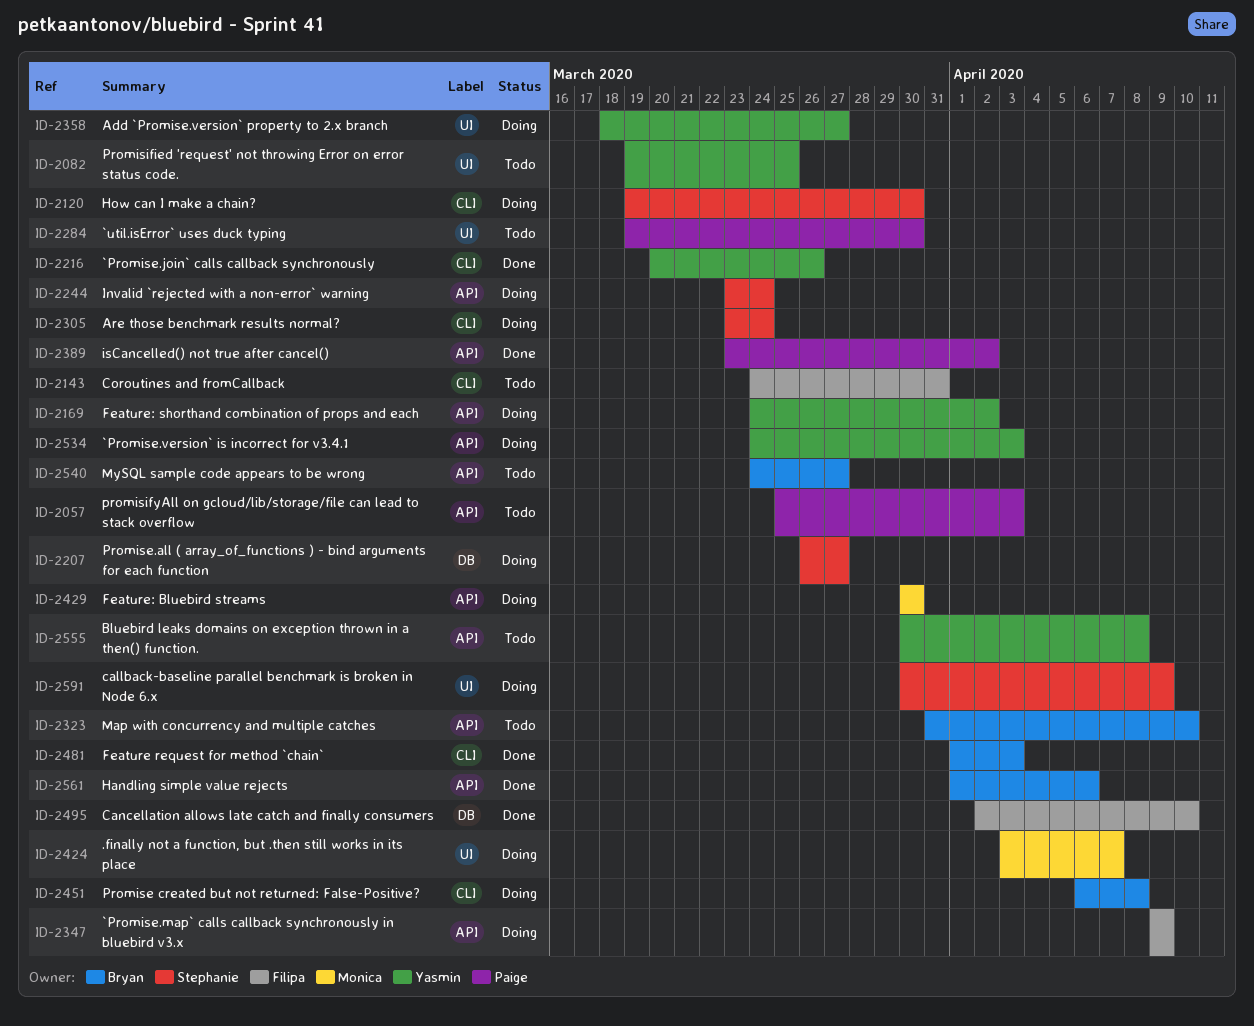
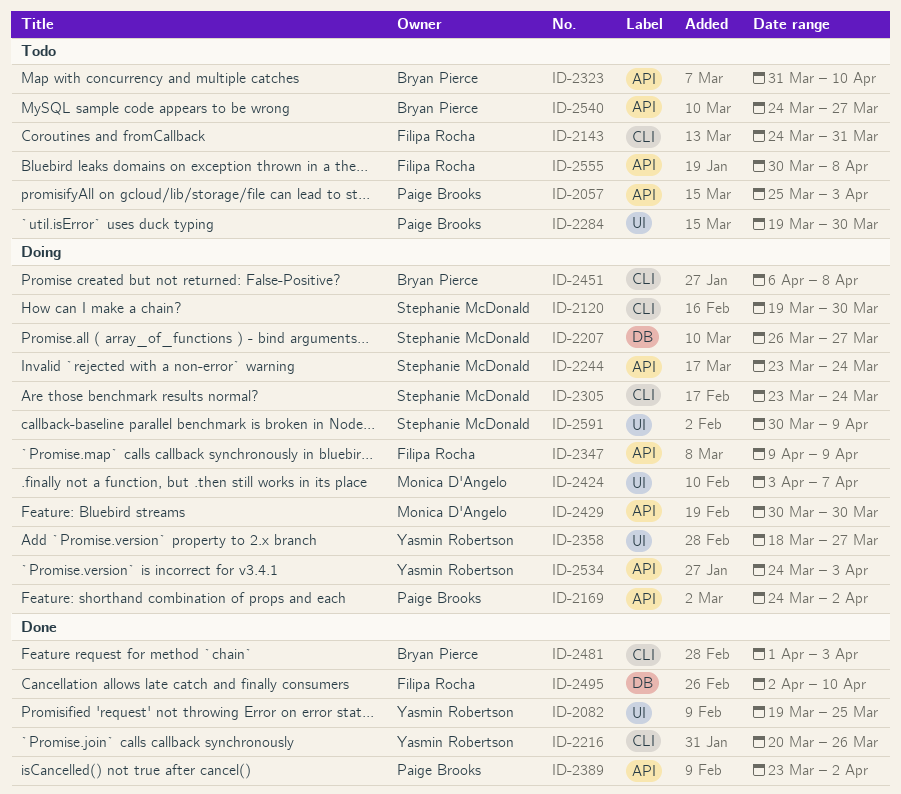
ID-2082, status: Todo -> Done
ID-2169, owner: Yasmin Robertson -> Paige Brooks
ID-2555, owner: Yasmin Robertson -> Filipa Rocha
ID-2561: present -> none

